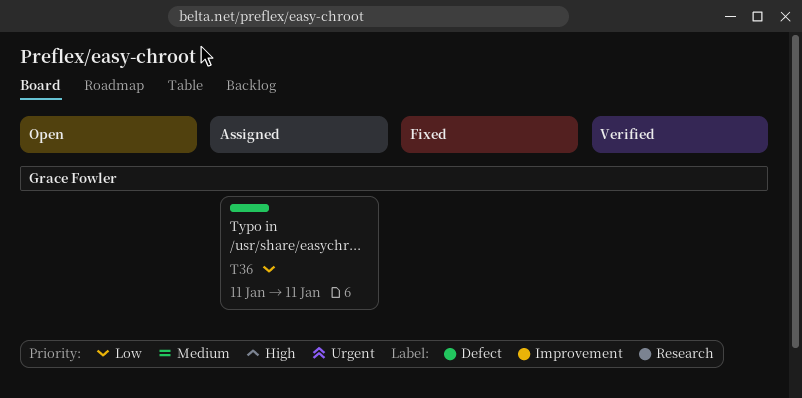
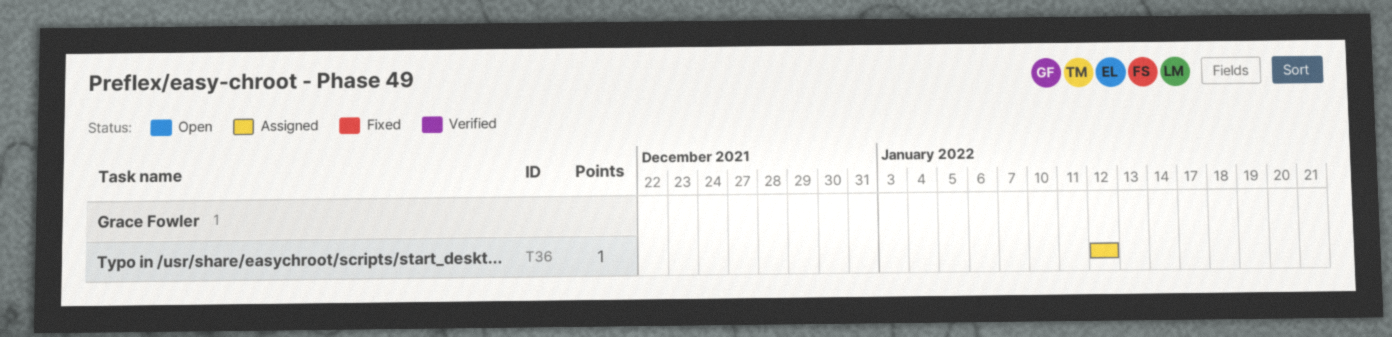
T36, start: Jan 11 -> Jan 12
T36, due: Jan 11 -> Jan 12

